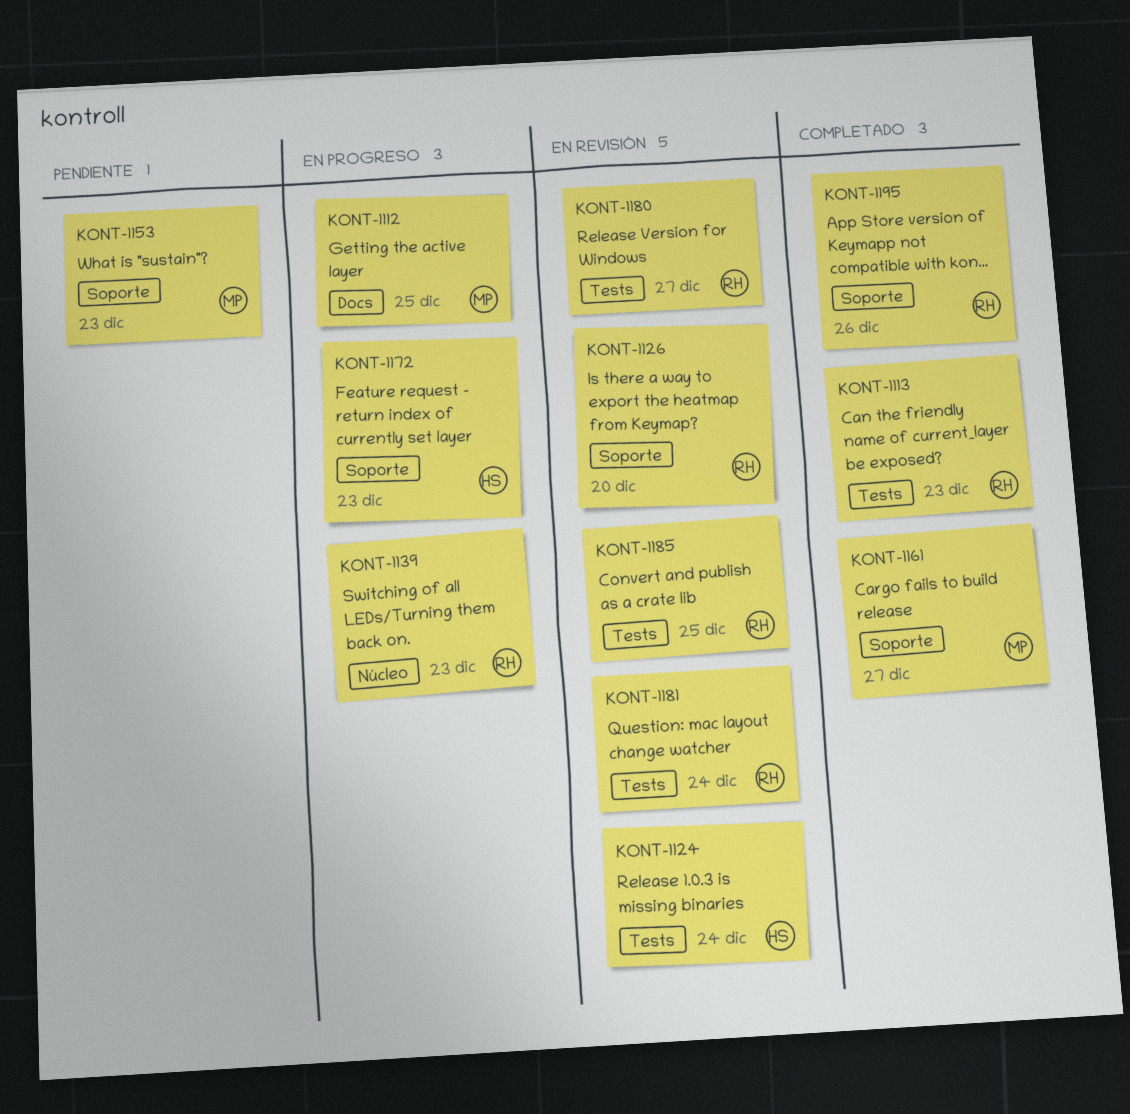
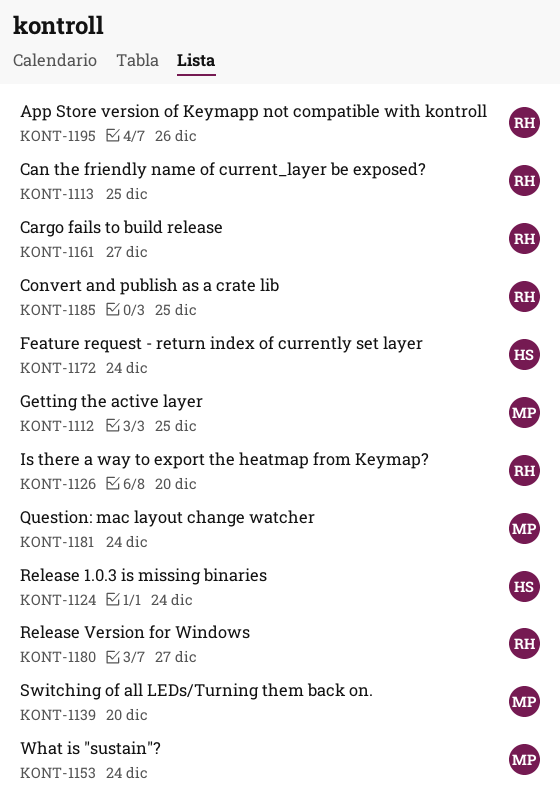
KONT-1113, due: Dec 23 -> Dec 25
KONT-1139, owner: RH -> MP
KONT-1139, due: Dec 23 -> Dec 20
KONT-1153, due: Dec 23 -> Dec 24
KONT-1161, owner: MP -> RH
KONT-1172, due: Dec 23 -> Dec 24
KONT-1181, owner: RH -> MP

